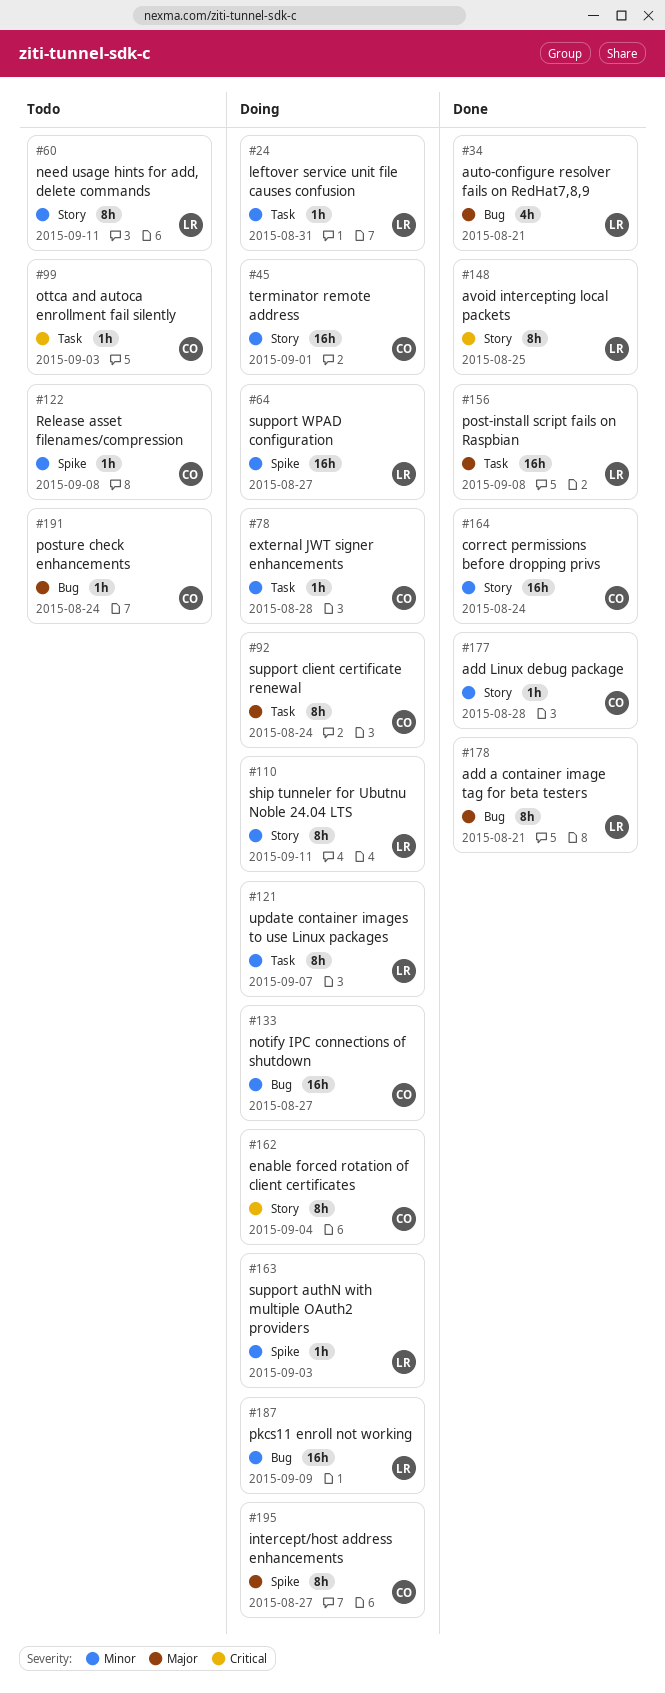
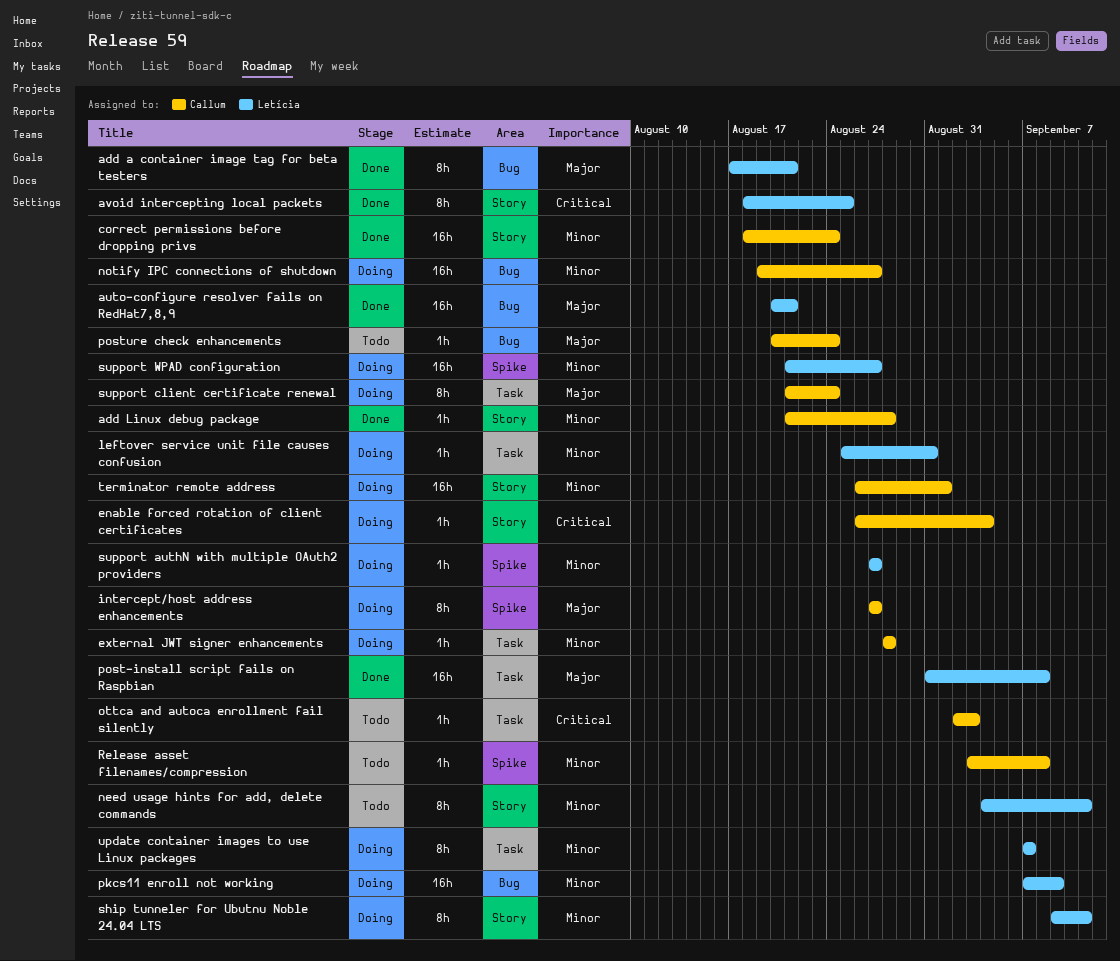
auto-configure resolver fails on RedHat7,8,9, estimate: 4h -> 16h
enable forced rotation of client certificates, estimate: 8h -> 1h
support authN with multiple OAuth2 providers, due: Sep 3 -> Aug 27

